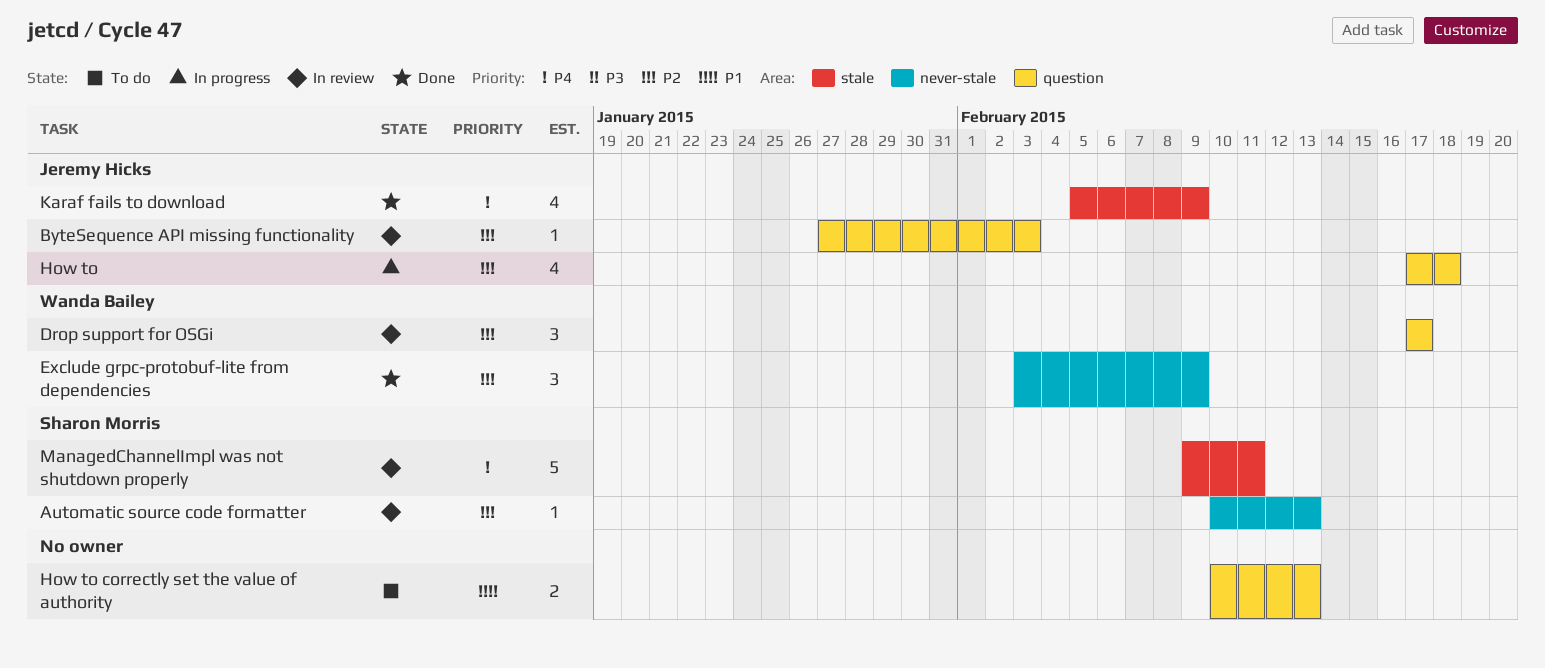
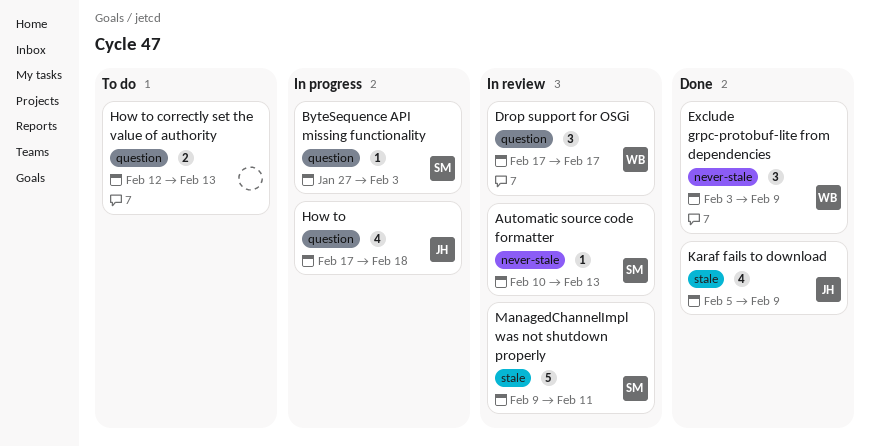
ByteSequence API missing functionality, status: In review -> In progress
ByteSequence API missing functionality, owner: Jeremy Hicks -> Sharon Morris
How to correctly set the value of authority, start: Feb 10 -> Feb 12

